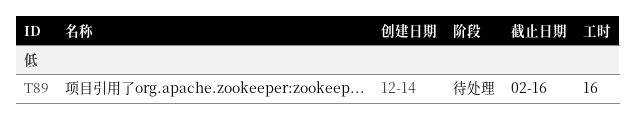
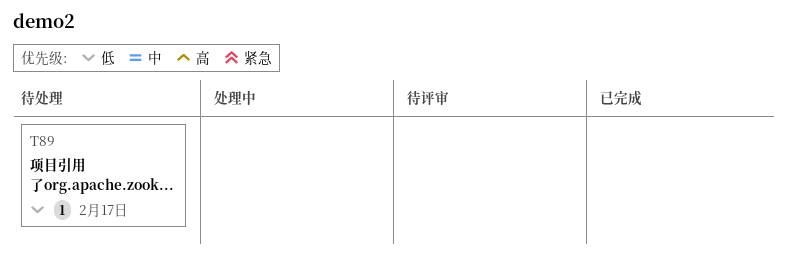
T89, estimate: 16 -> 1
T89, due: Feb 16 -> Feb 17

